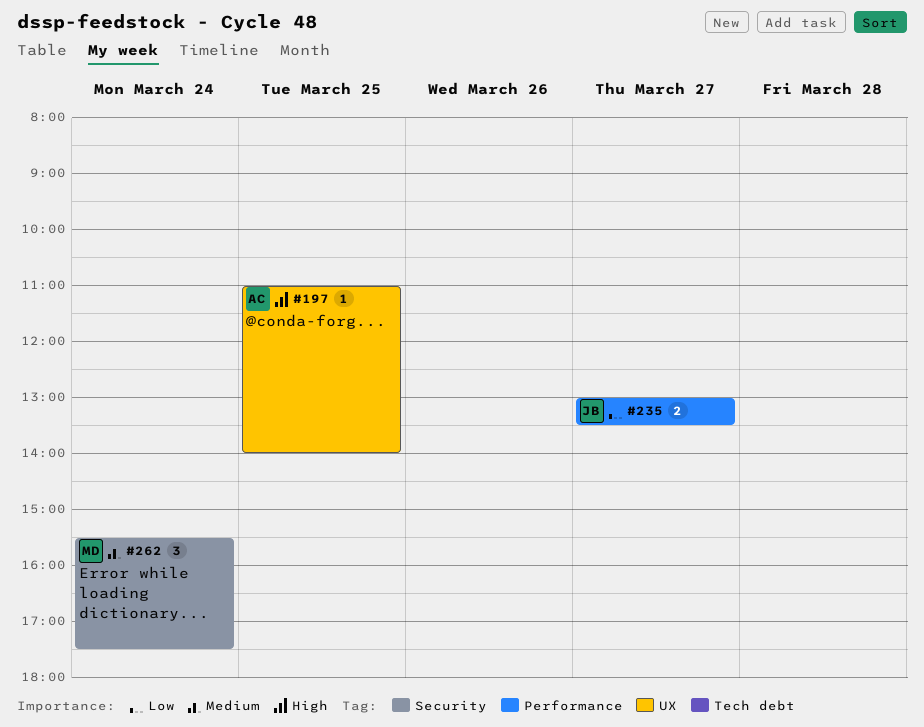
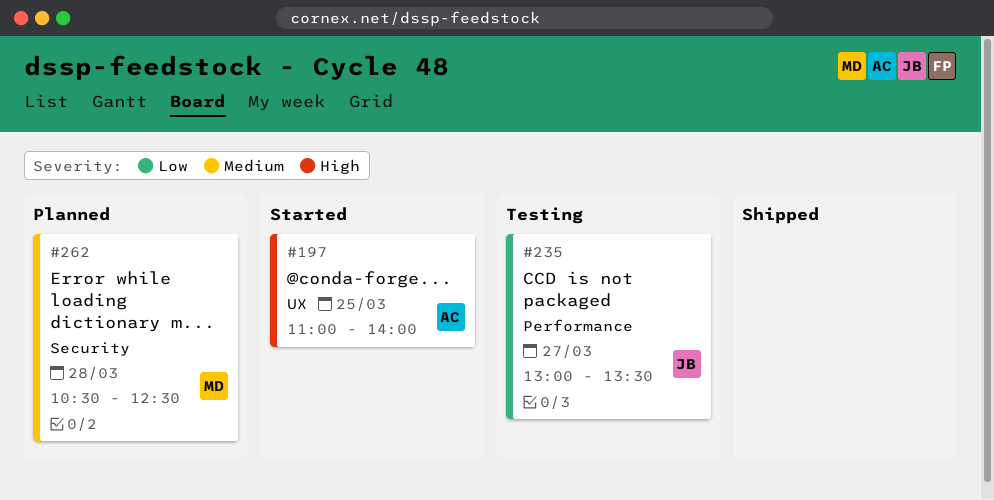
#262, day: Mar 24 -> Mar 28
#262, begins: 15:30 -> 10:30
#262, ends: 17:30 -> 12:30

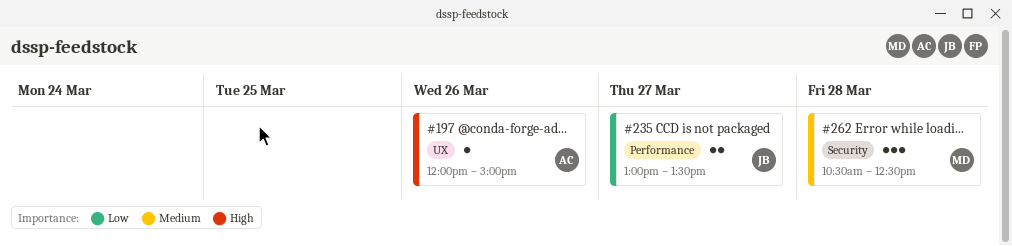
#197, day: Mar 25 -> Mar 26
#197, begins: 11:00 -> 12:00
#197, ends: 14:00 -> 15:00

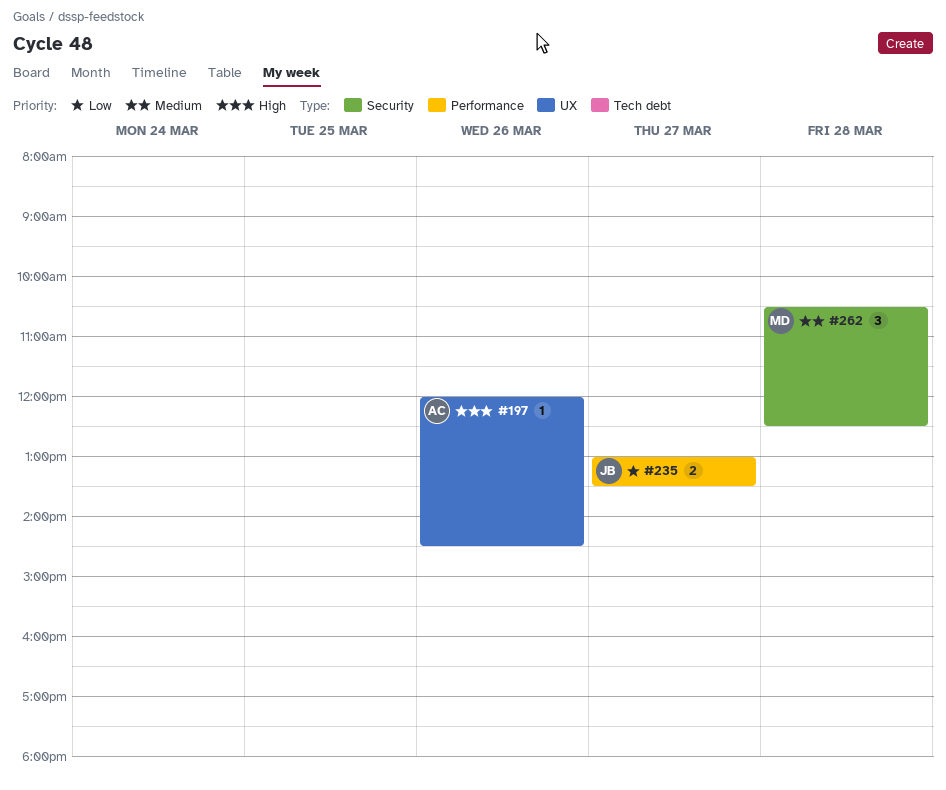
#197, ends: 15:00 -> 14:30

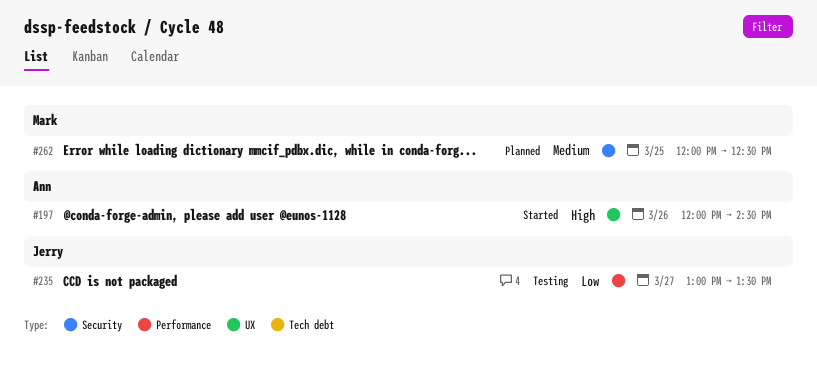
#262, day: Mar 28 -> Mar 25
#262, begins: 10:30 -> 12:00

